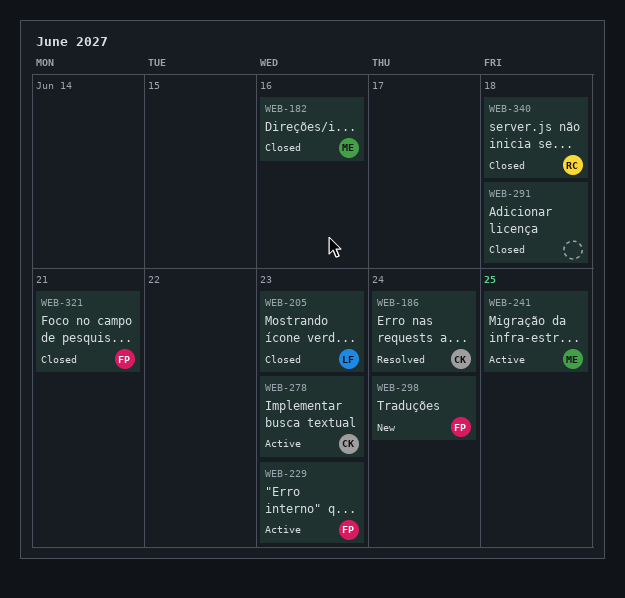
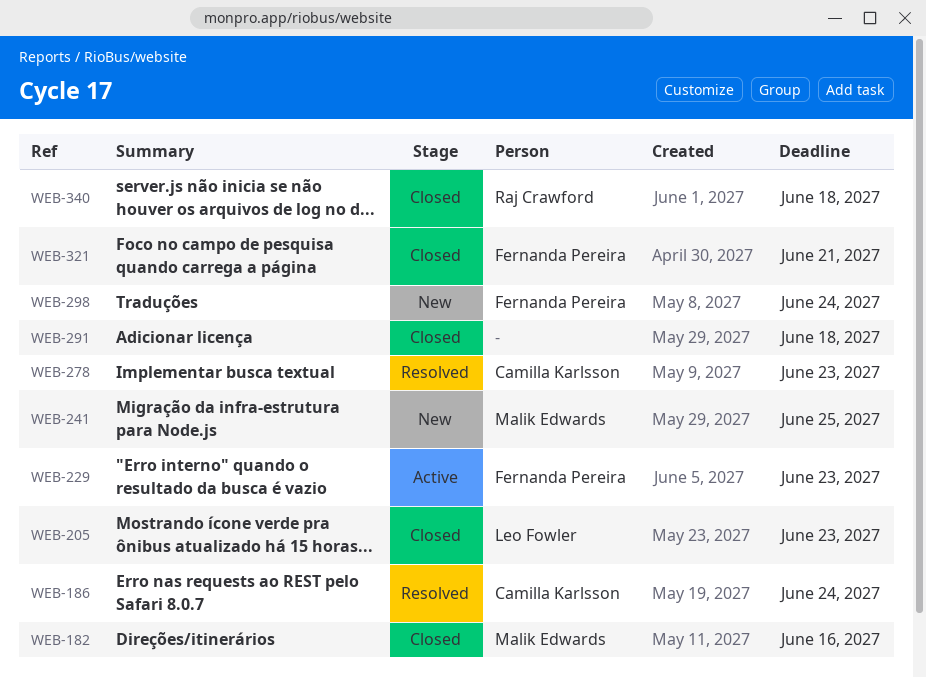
WEB-241, status: Active -> New
WEB-278, status: Active -> Resolved

